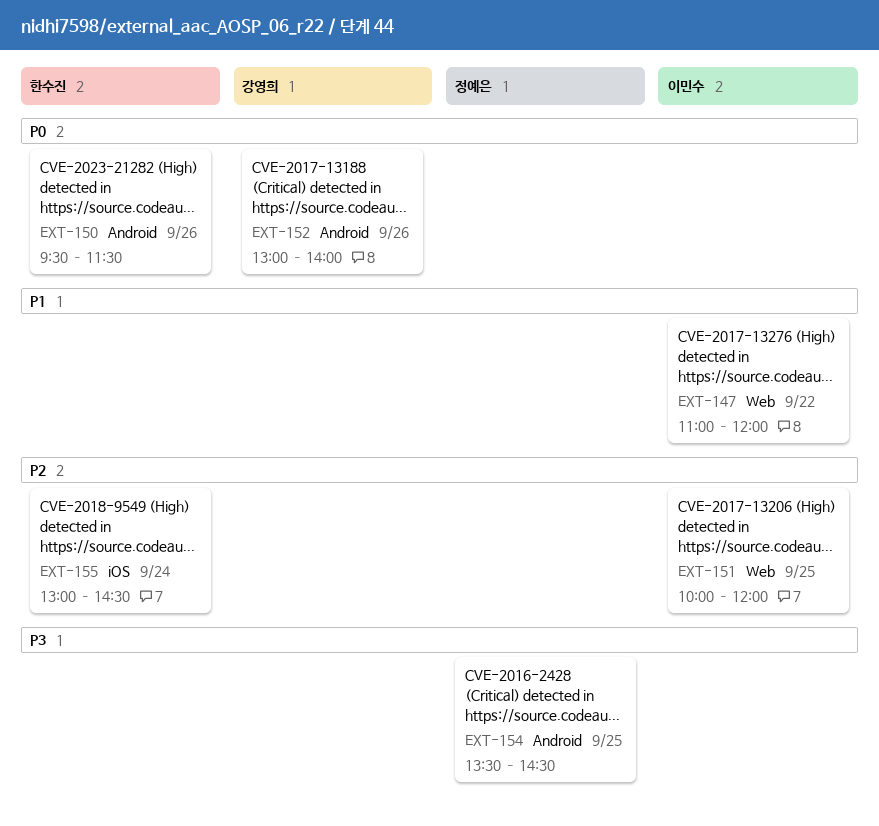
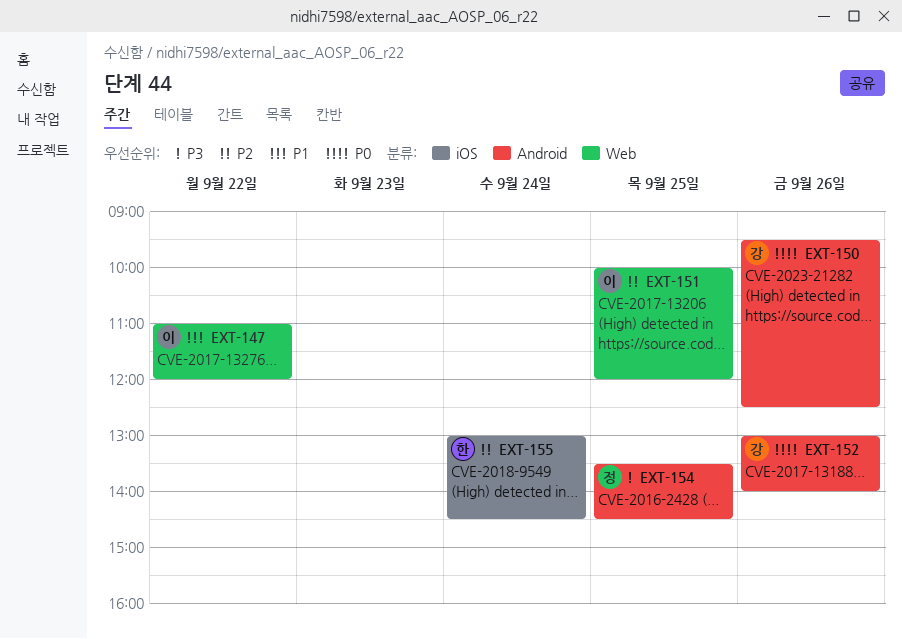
EXT-150, owner: 한수진 -> 강영희
EXT-150, ends: 11:30 -> 12:30

